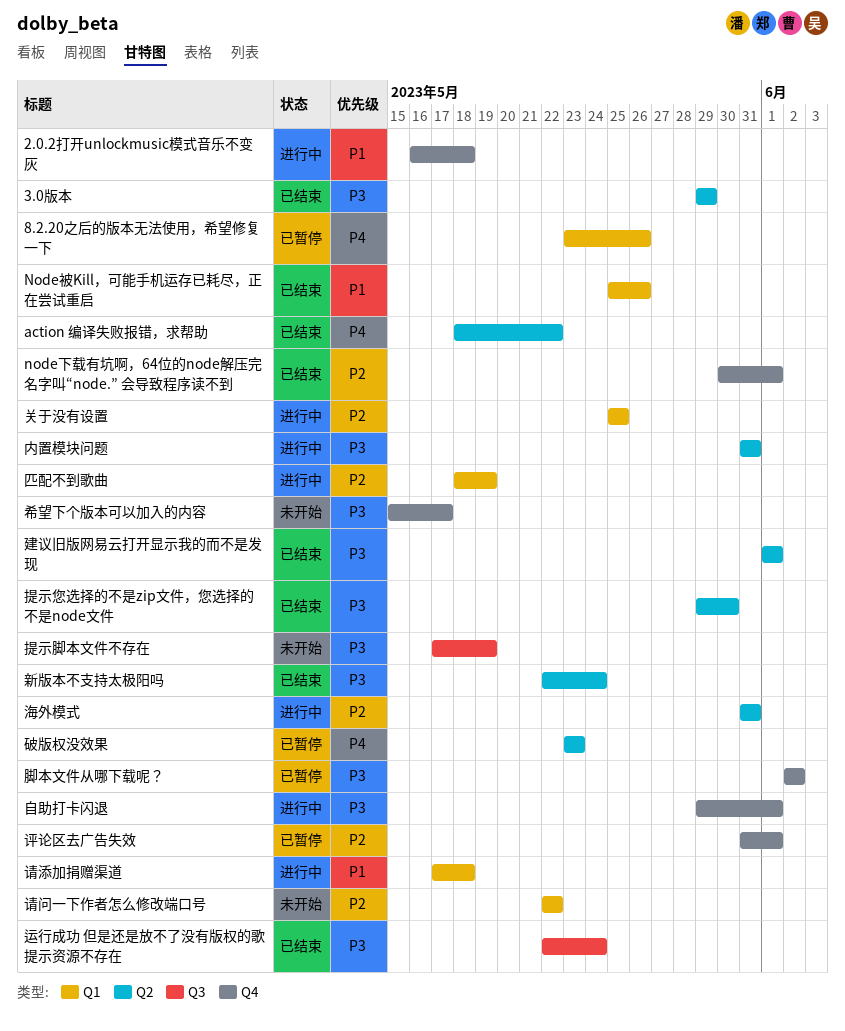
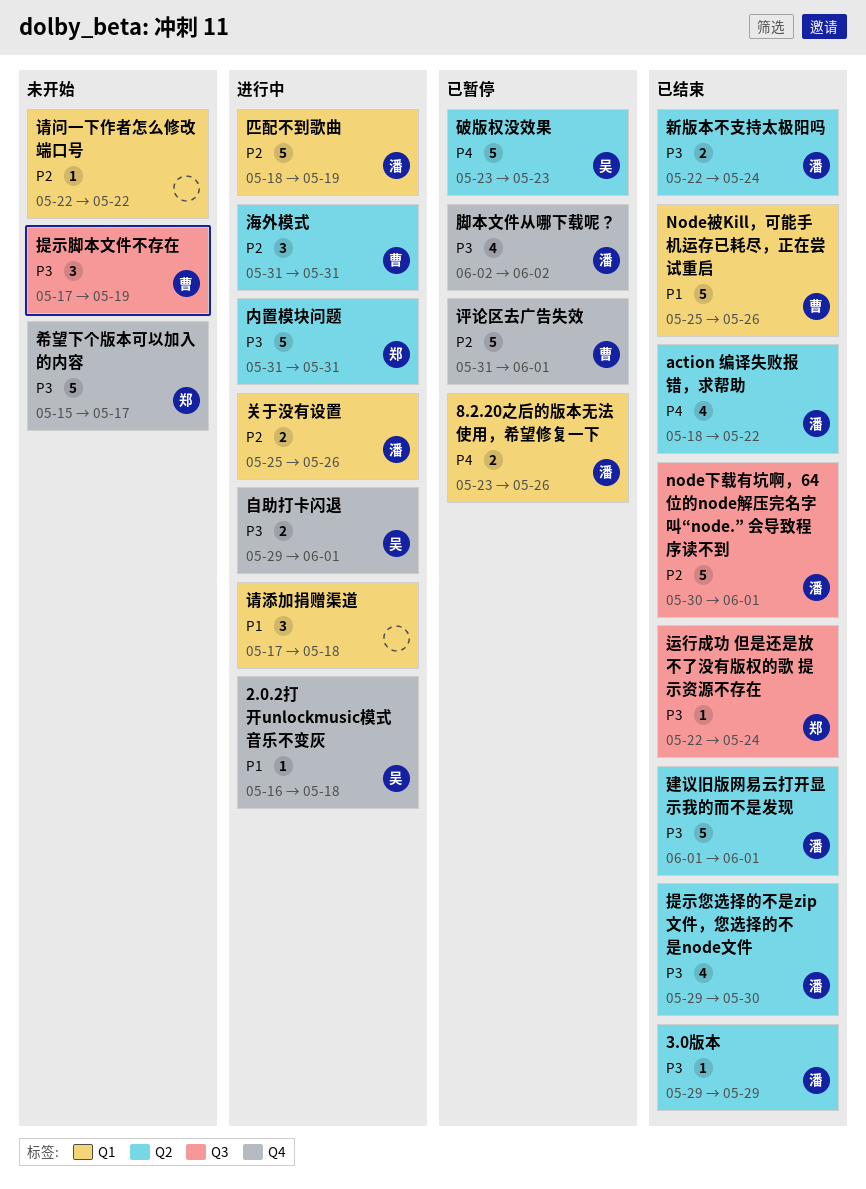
node下载有坑啊，64位的node解压完名字叫“node.” 会导致程序读不到, label: Q4 -> Q3
关于没有设置, due: May 25 -> May 26

